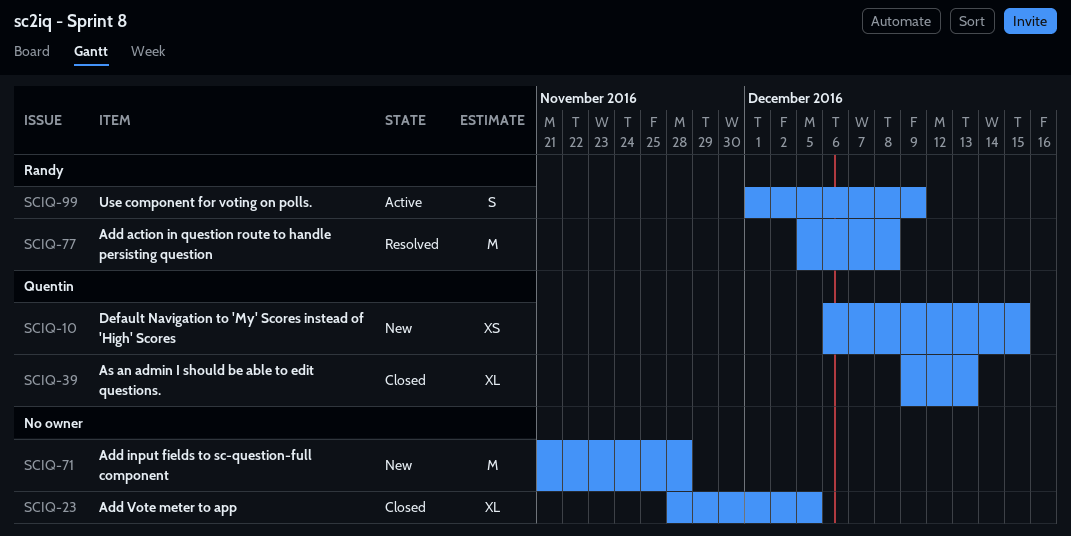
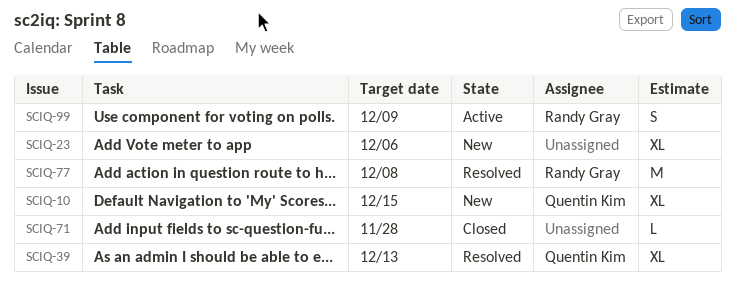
SCIQ-10, estimate: XS -> XL
SCIQ-23, status: Closed -> New
SCIQ-23, due: Dec 5 -> Dec 6
SCIQ-39, status: Closed -> Resolved
SCIQ-71, status: New -> Closed
SCIQ-71, estimate: M -> L

